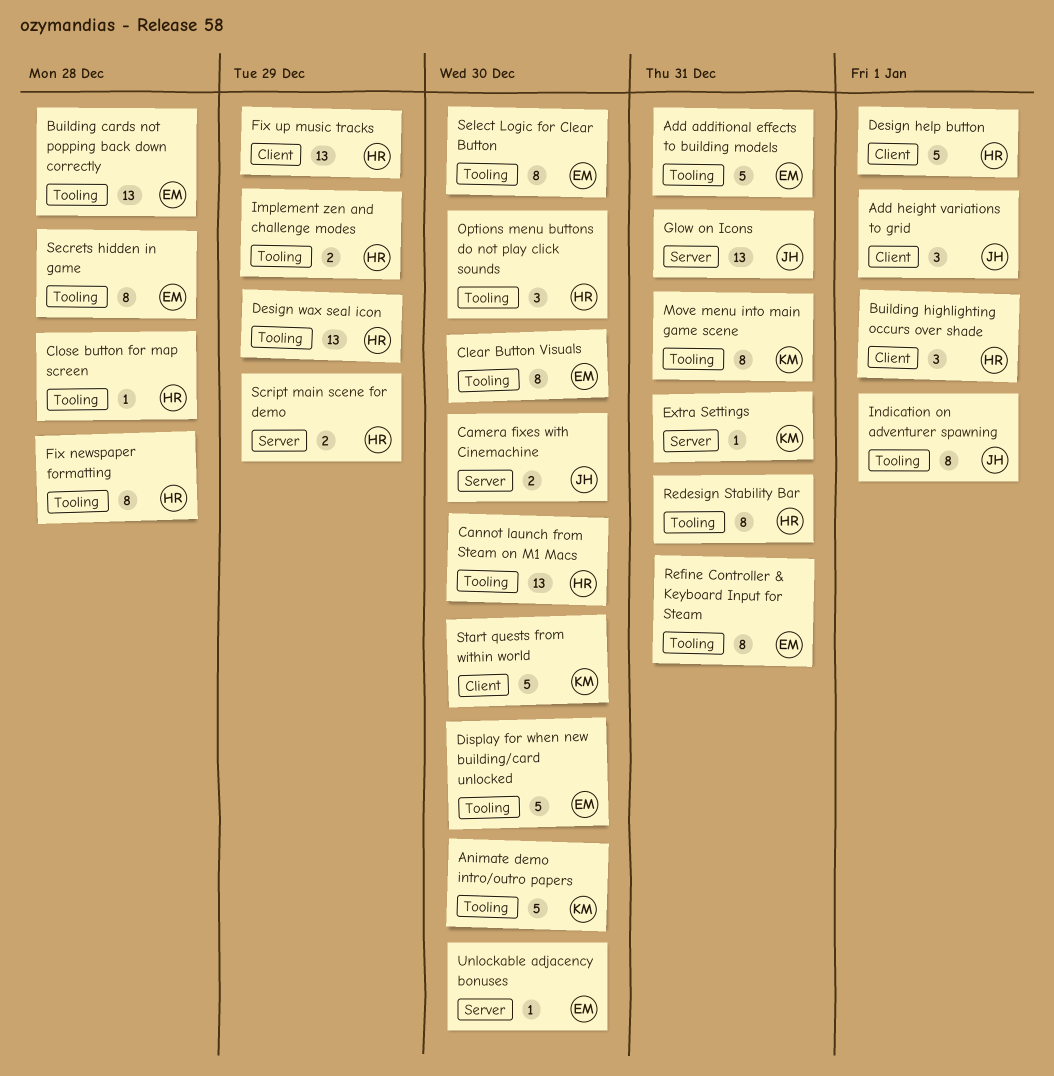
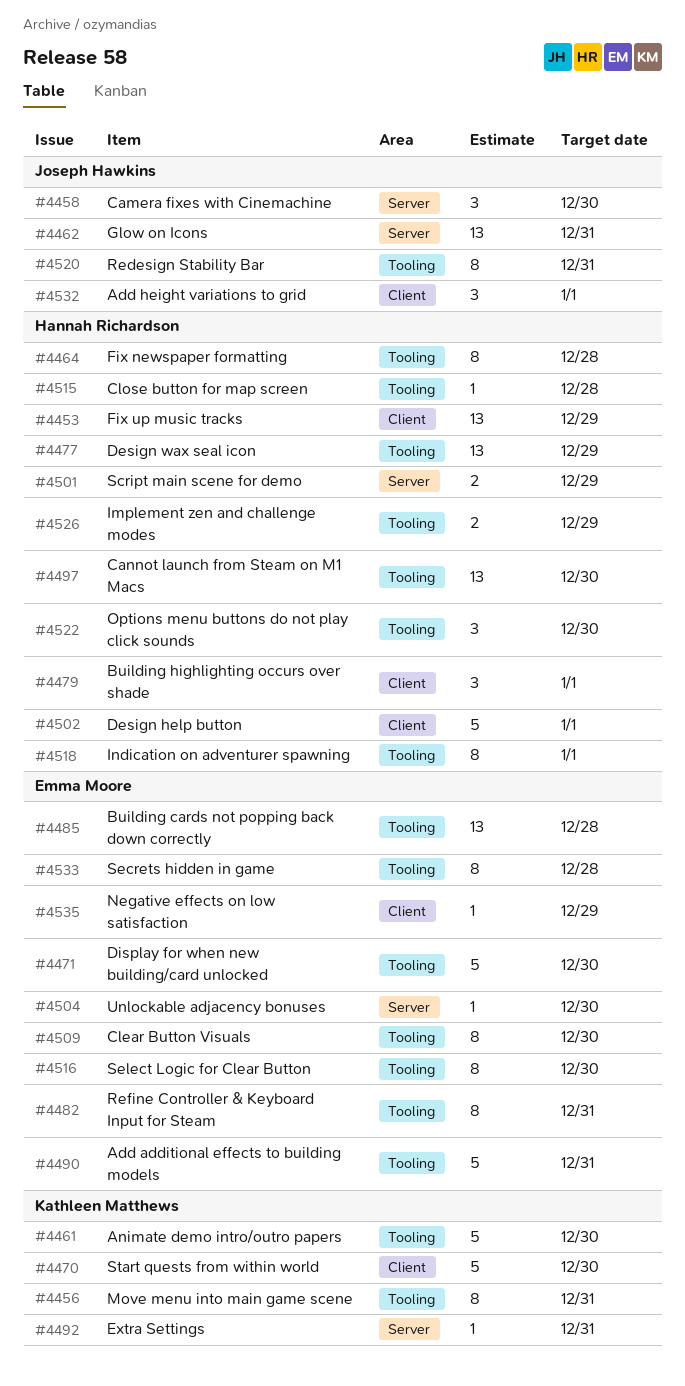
Camera fixes with Cinemachine, estimate: 2 -> 3
Indication on adventurer spawning, owner: Joseph Hawkins -> Hannah Richardson
Negative effects on low satisfaction: none -> present
Redesign Stability Bar, owner: Hannah Richardson -> Joseph Hawkins

